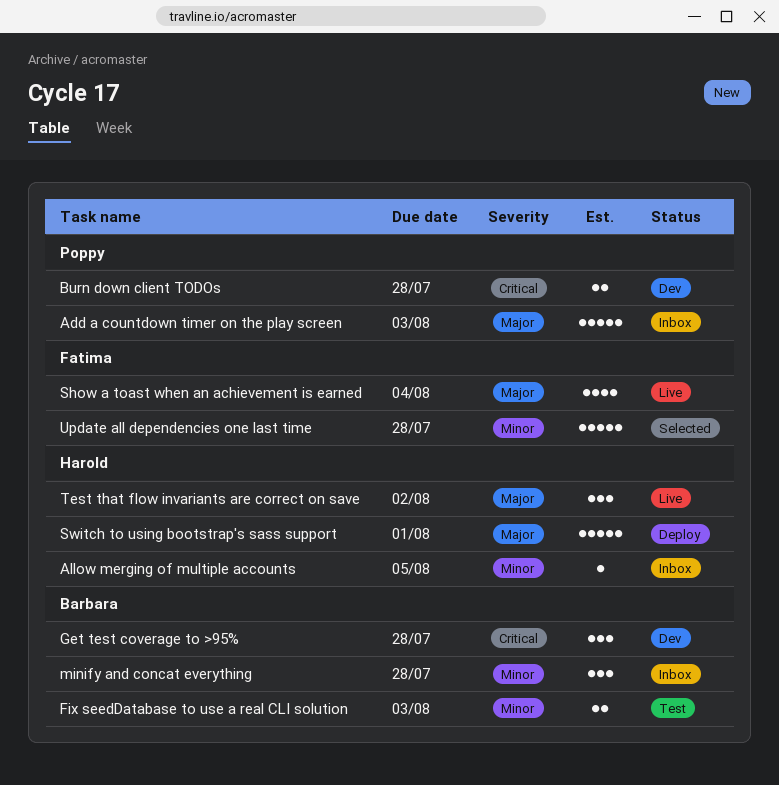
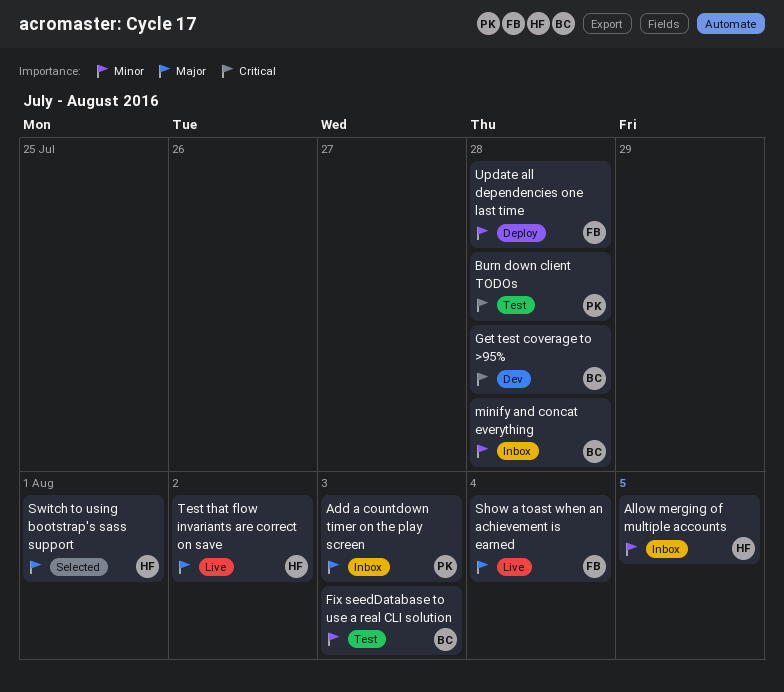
Burn down client TODOs, status: Dev -> Test
Switch to using bootstrap's sass support, status: Deploy -> Selected
Update all dependencies one last time, status: Selected -> Deploy

